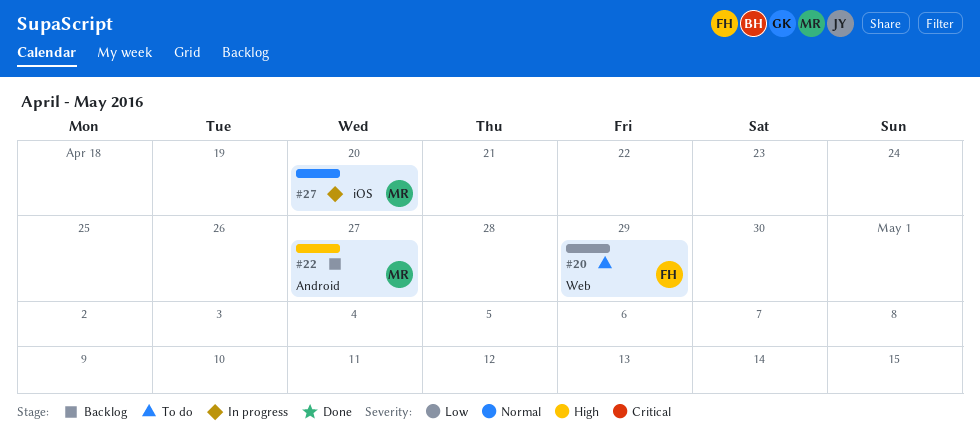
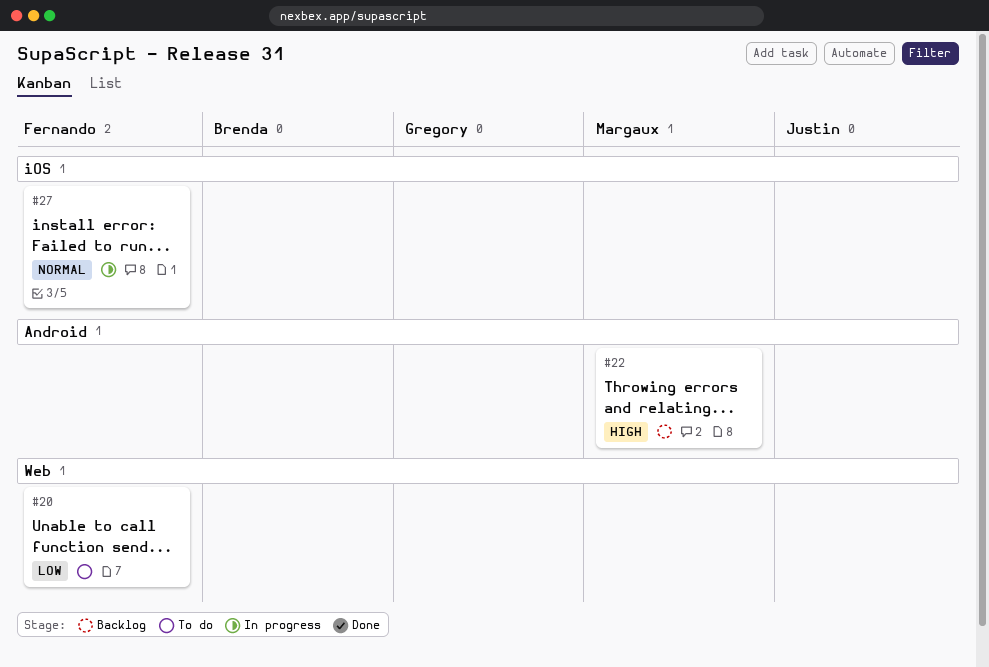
#27, owner: Margaux -> Fernando

